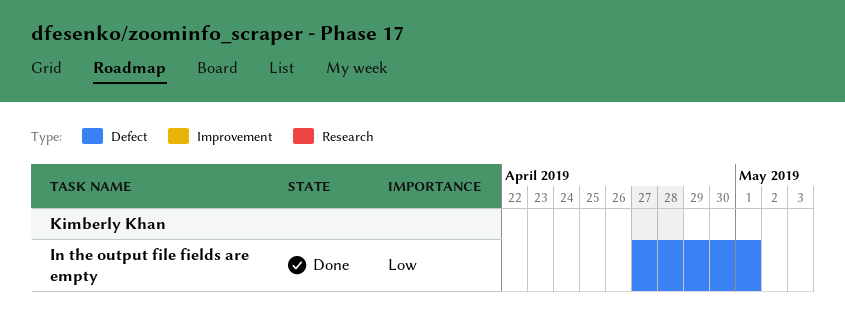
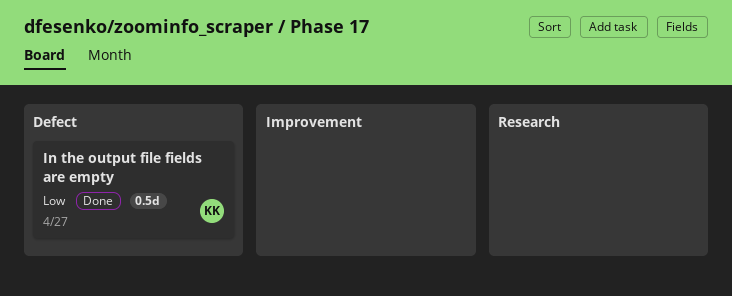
In the output file fields are empty, due: May 1 -> Apr 27

